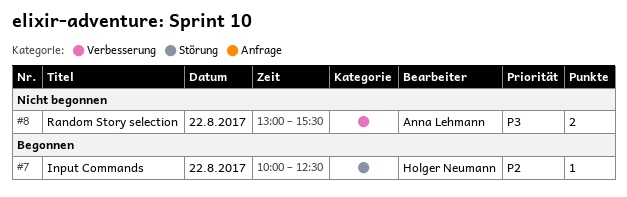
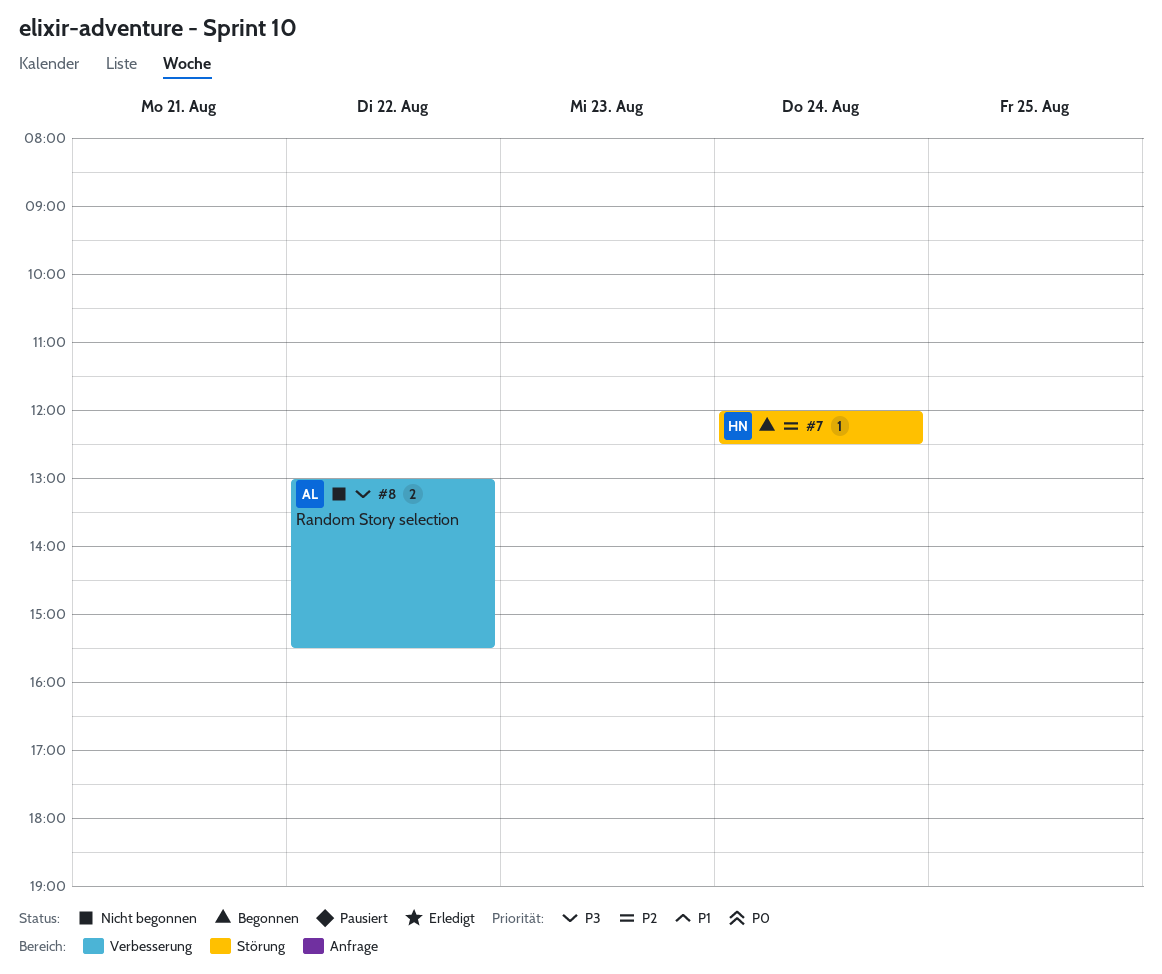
#7, day: Aug 22 -> Aug 24
#7, begins: 10:00 -> 12:00

